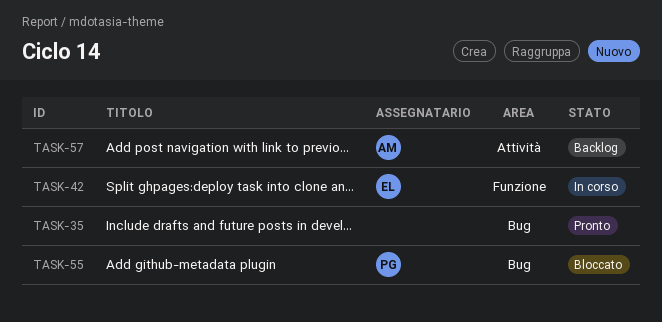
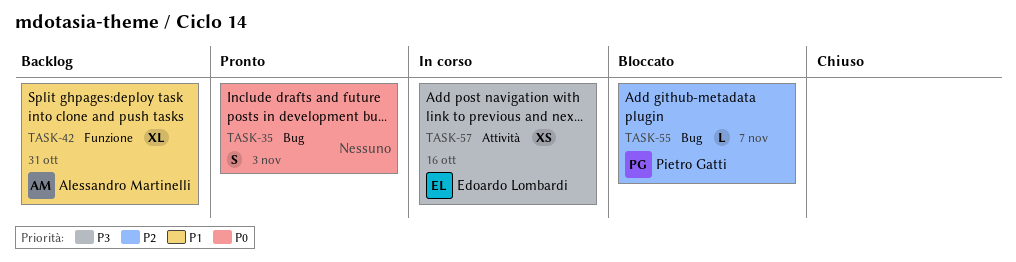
TASK-42, status: In corso -> Backlog
TASK-42, owner: Edoardo Lombardi -> Alessandro Martinelli
TASK-57, status: Backlog -> In corso
TASK-57, owner: Alessandro Martinelli -> Edoardo Lombardi

